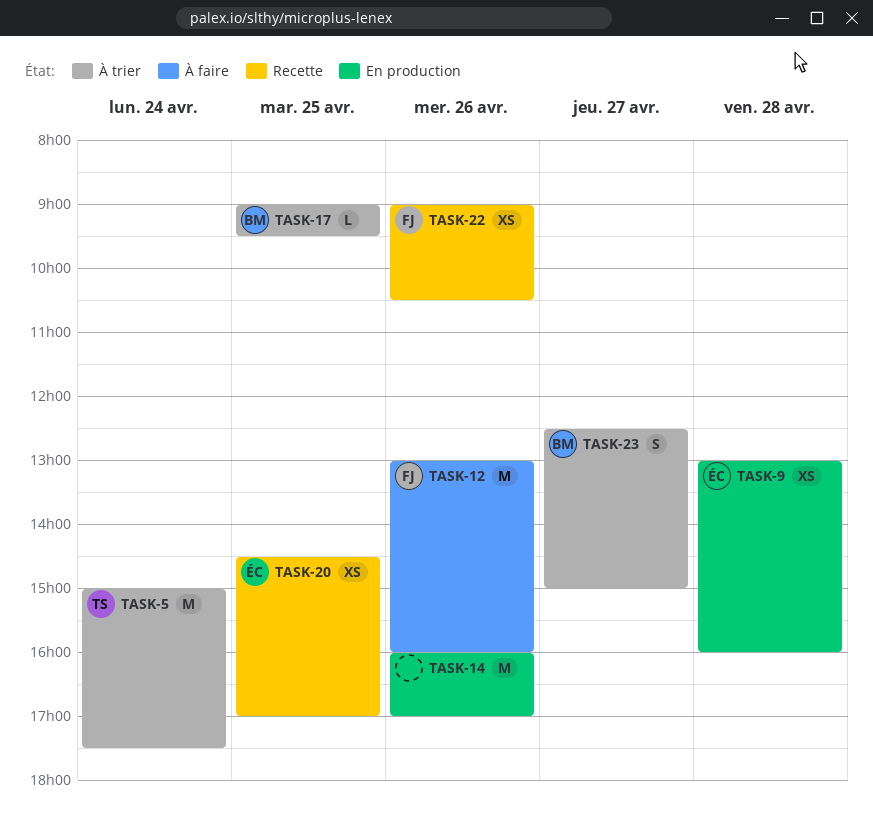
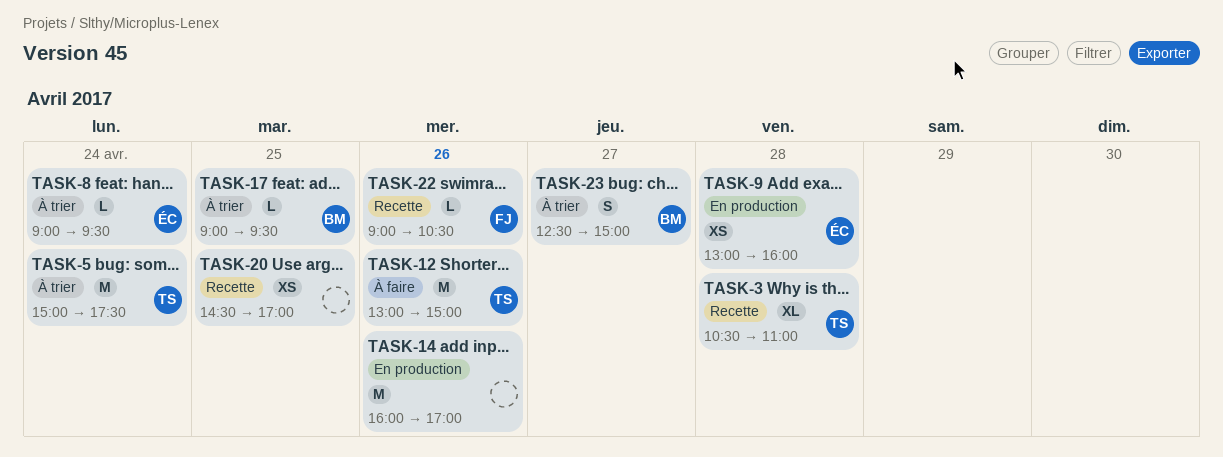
TASK-3: none -> present
TASK-8: none -> present
TASK-12, owner: FJ -> TS
TASK-12, ends: 16:00 -> 15:00
TASK-20, owner: ÉC -> none
TASK-22, estimate: XS -> L

